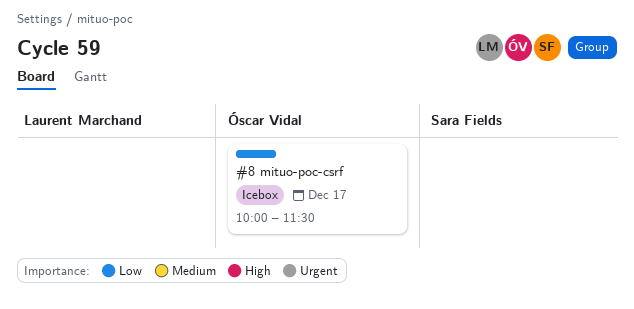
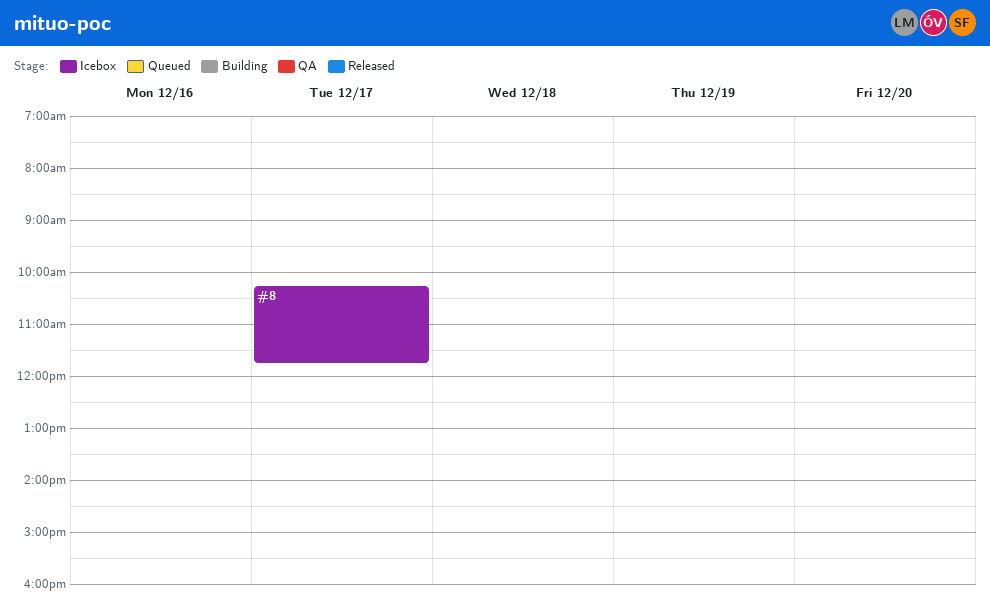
#8, begins: 10:00 -> 10:15
#8, ends: 11:30 -> 11:45

